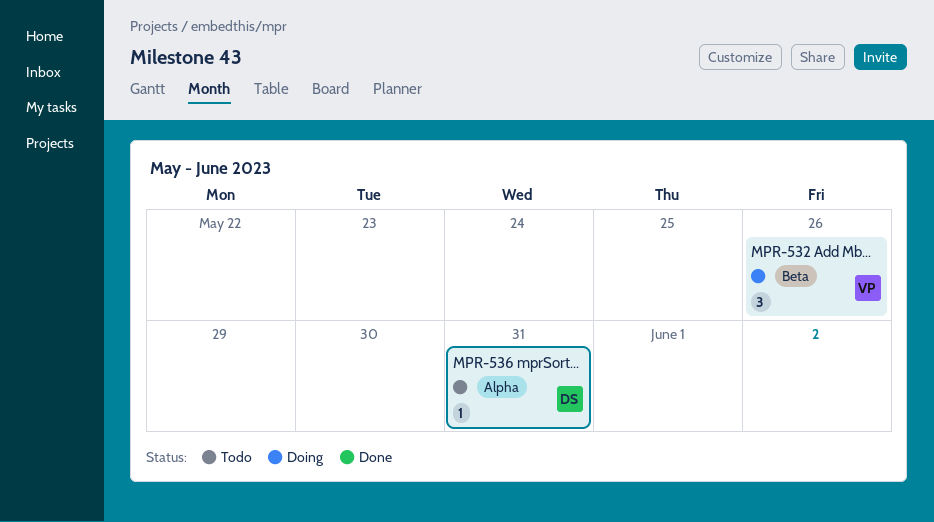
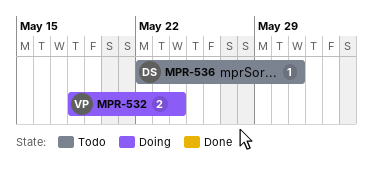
MPR-532, estimate: 3 -> 2
MPR-532, due: May 26 -> May 24

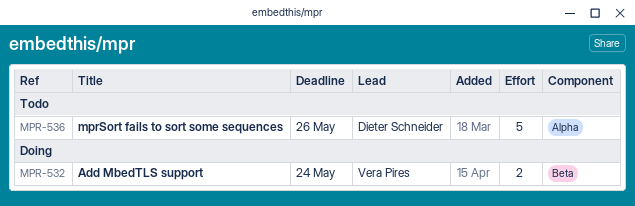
MPR-536, estimate: 1 -> 5
MPR-536, due: May 31 -> May 26

